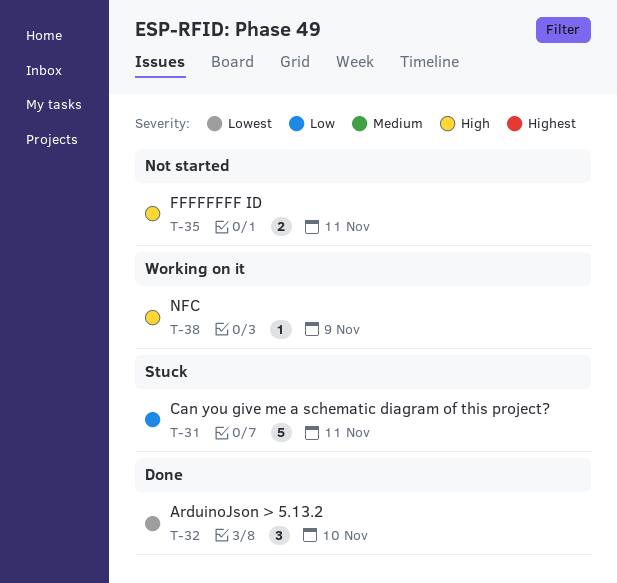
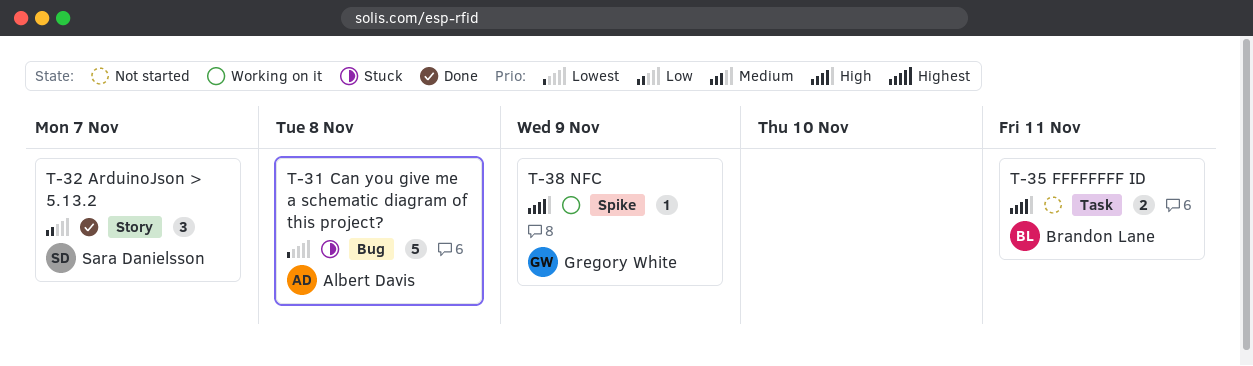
T-31, priority: Low -> Lowest
T-31, due: Nov 11 -> Nov 8
T-32, priority: Lowest -> Low
T-32, due: Nov 10 -> Nov 7

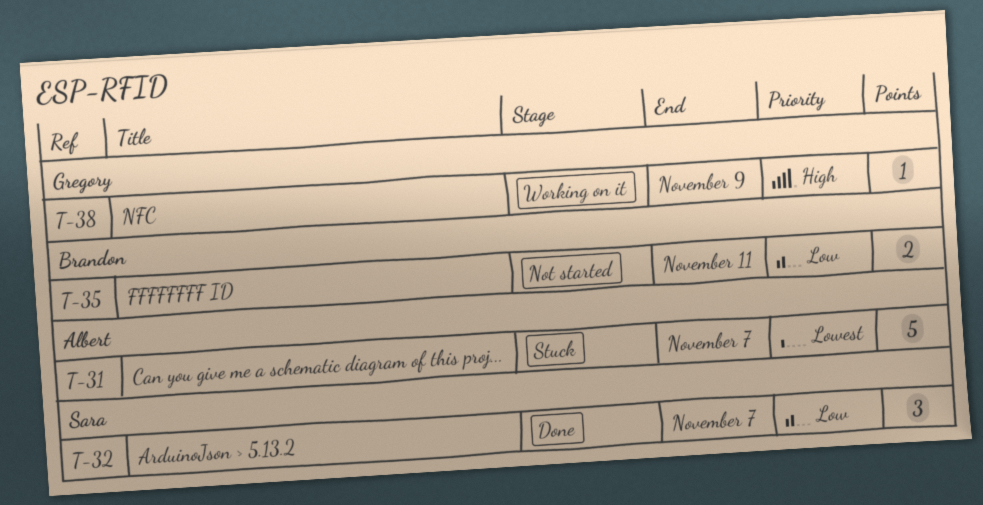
T-31, due: Nov 8 -> Nov 7
T-35, priority: High -> Low

